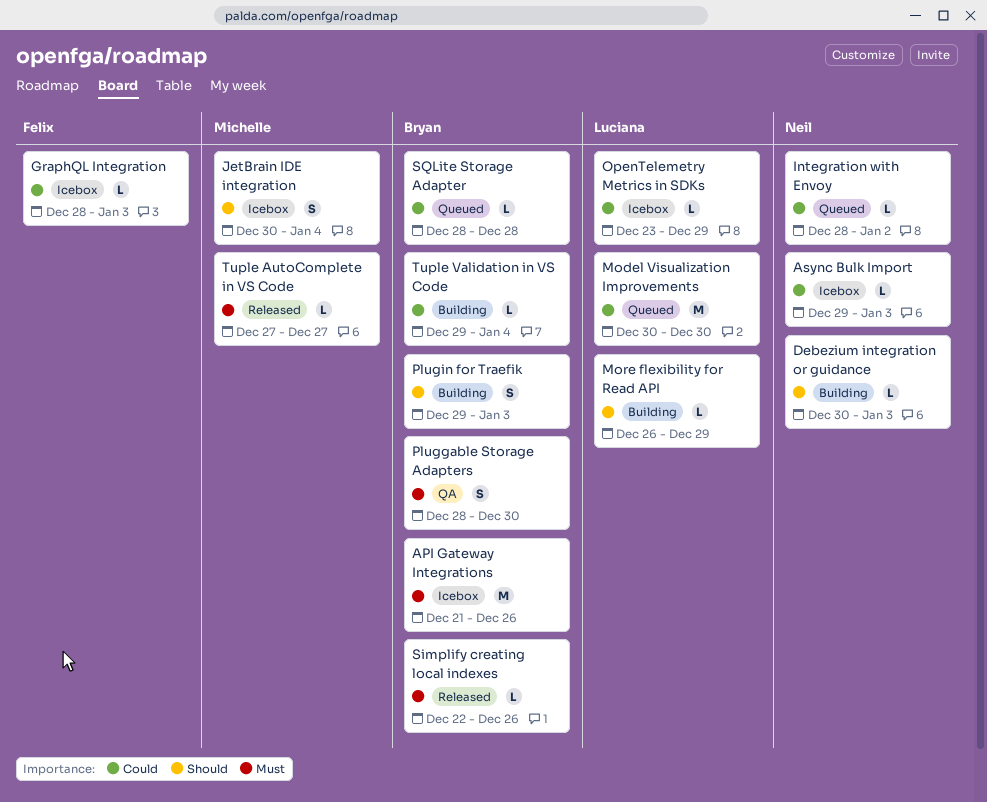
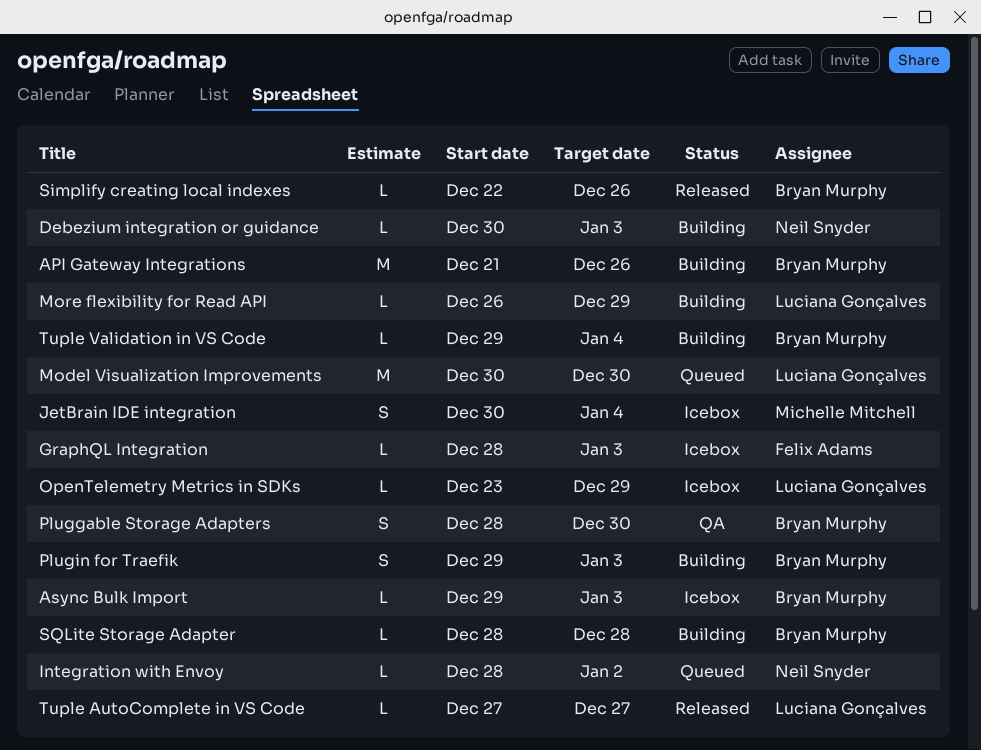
API Gateway Integrations, status: Icebox -> Building
Async Bulk Import, owner: Neil Snyder -> Bryan Murphy
SQLite Storage Adapter, status: Queued -> Building
Tuple AutoComplete in VS Code, owner: Michelle Mitchell -> Luciana Gonçalves

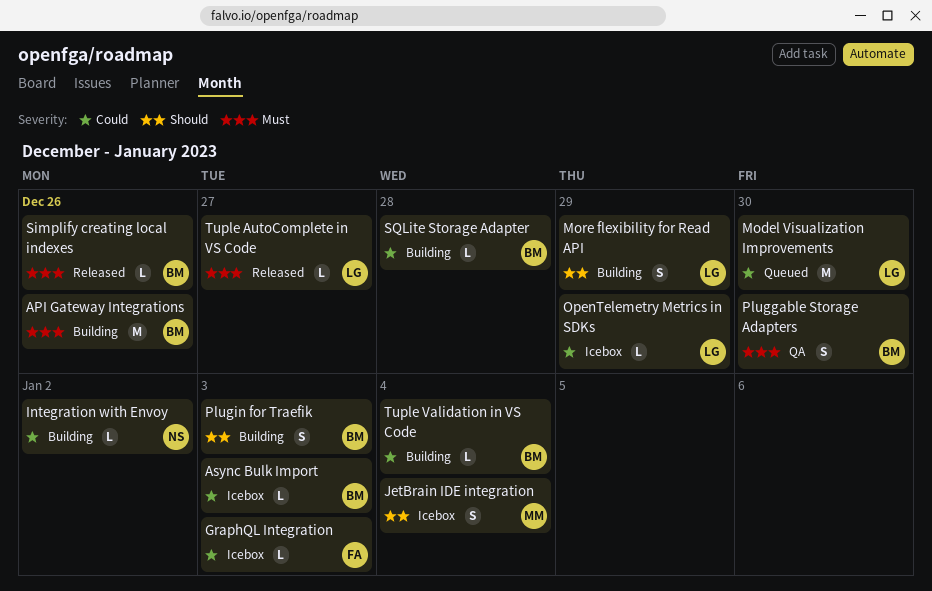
Debezium integration or guidance: present -> none
Integration with Envoy, status: Queued -> Building
More flexibility for Read API, estimate: L -> S

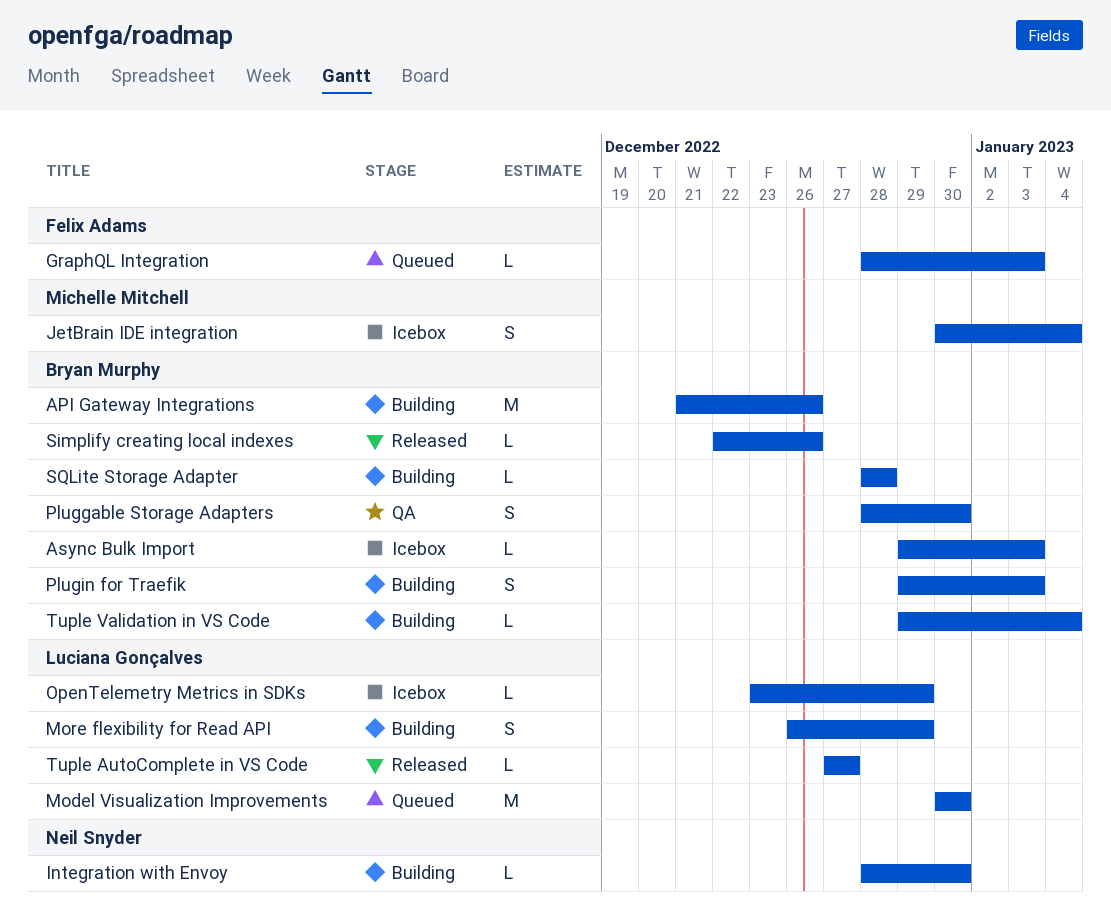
GraphQL Integration, status: Icebox -> Queued
Integration with Envoy, due: Jan 2 -> Dec 30

